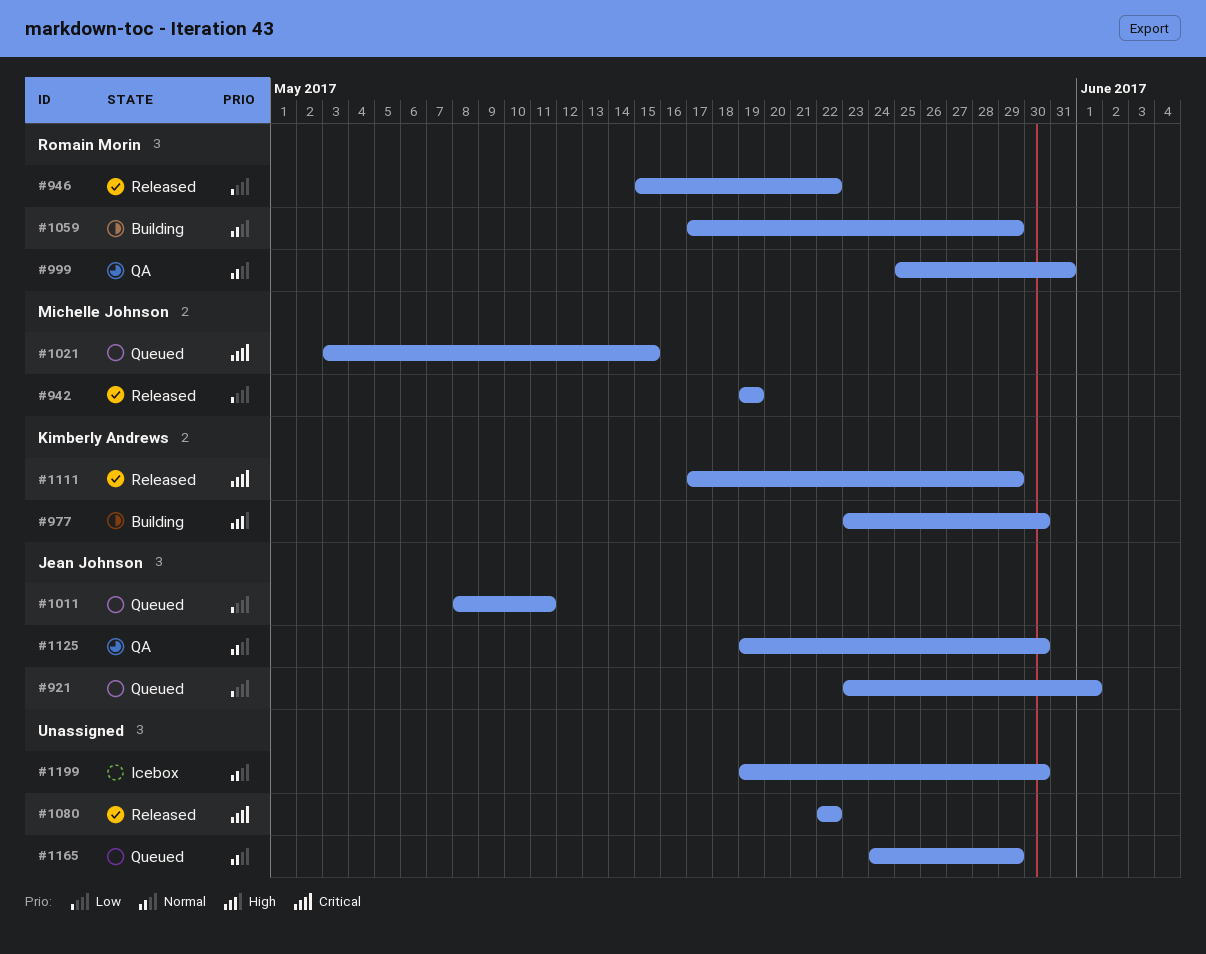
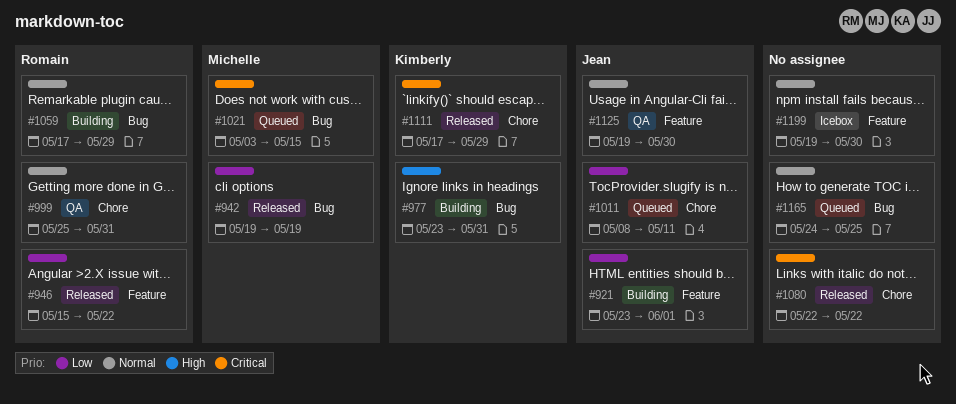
#921, status: Queued -> Building
#977, due: May 30 -> May 31
#1165, due: May 29 -> May 25

